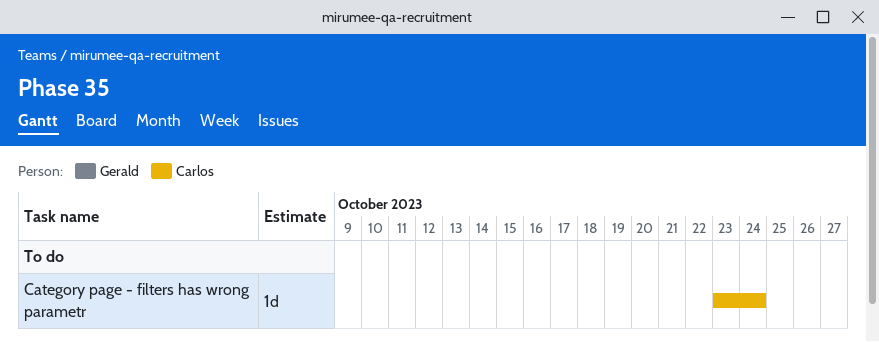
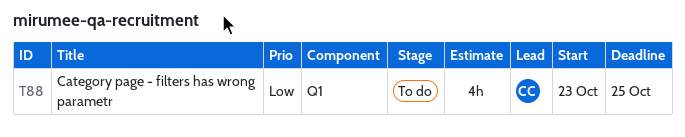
Category page - filters has wrong parametr, estimate: 1d -> 4h
Category page - filters has wrong parametr, due: Oct 24 -> Oct 25

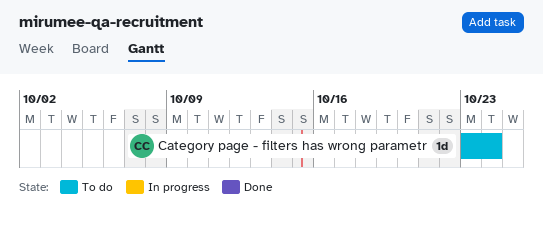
Category page - filters has wrong parametr, estimate: 4h -> 1d
Category page - filters has wrong parametr, due: Oct 25 -> Oct 24

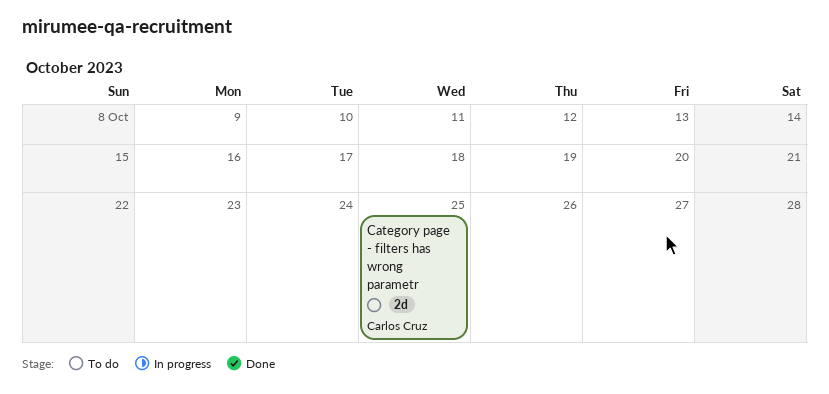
Category page - filters has wrong parametr, estimate: 1d -> 2d
Category page - filters has wrong parametr, due: Oct 24 -> Oct 25

